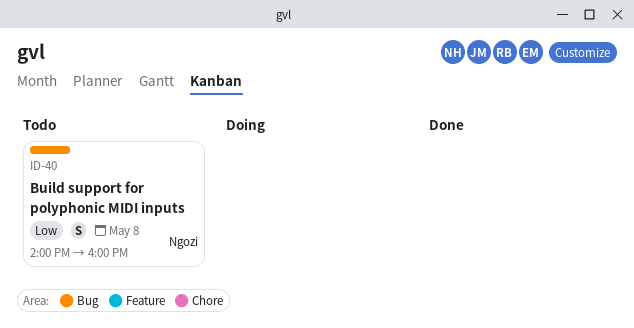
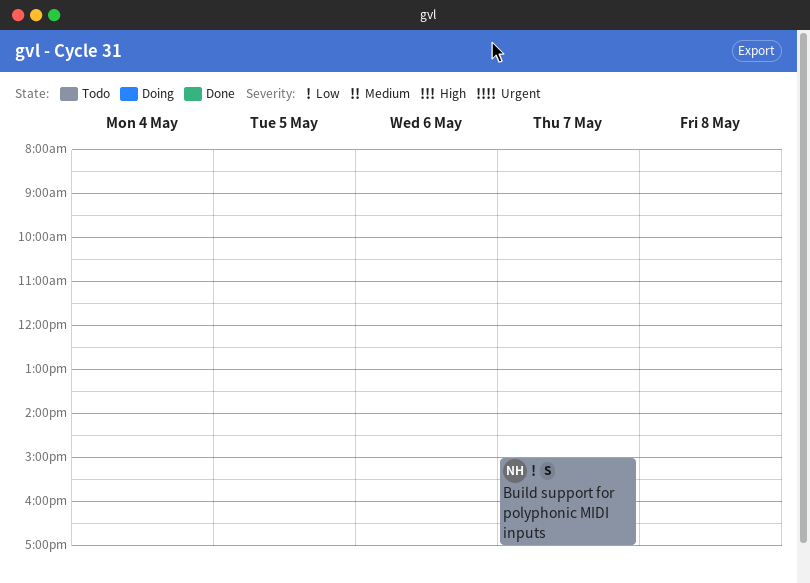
Build support for polyphonic MIDI inputs, day: May 8 -> May 7
Build support for polyphonic MIDI inputs, begins: 14:00 -> 15:00
Build support for polyphonic MIDI inputs, ends: 16:00 -> 17:00

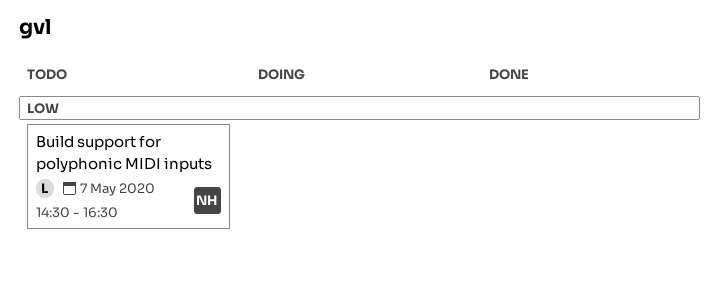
Build support for polyphonic MIDI inputs, estimate: S -> L
Build support for polyphonic MIDI inputs, begins: 15:00 -> 14:30
Build support for polyphonic MIDI inputs, ends: 17:00 -> 16:30

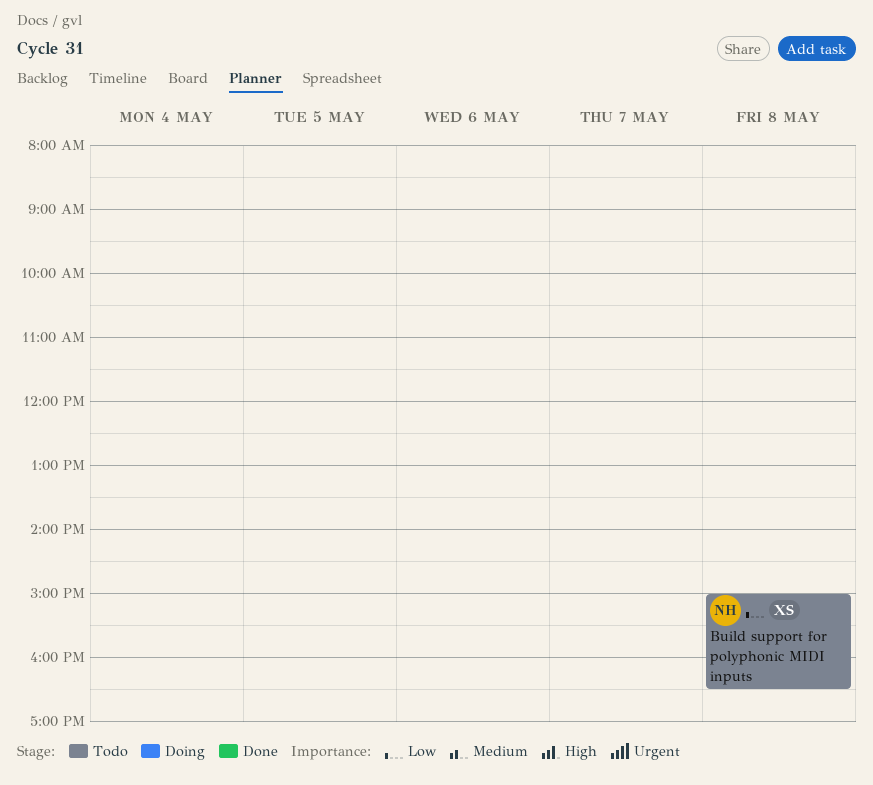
Build support for polyphonic MIDI inputs, estimate: L -> XS
Build support for polyphonic MIDI inputs, day: May 7 -> May 8
Build support for polyphonic MIDI inputs, begins: 14:30 -> 15:00

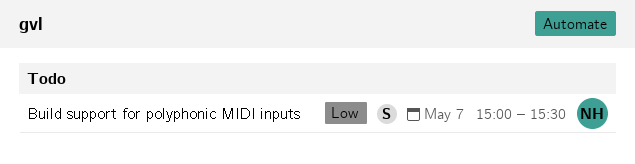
Build support for polyphonic MIDI inputs, estimate: XS -> S
Build support for polyphonic MIDI inputs, day: May 8 -> May 7
Build support for polyphonic MIDI inputs, ends: 16:30 -> 15:30

